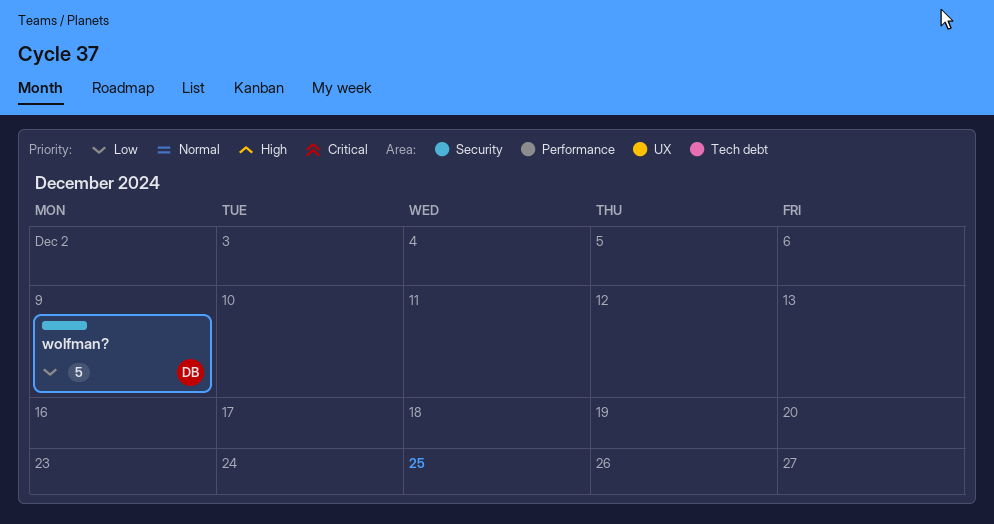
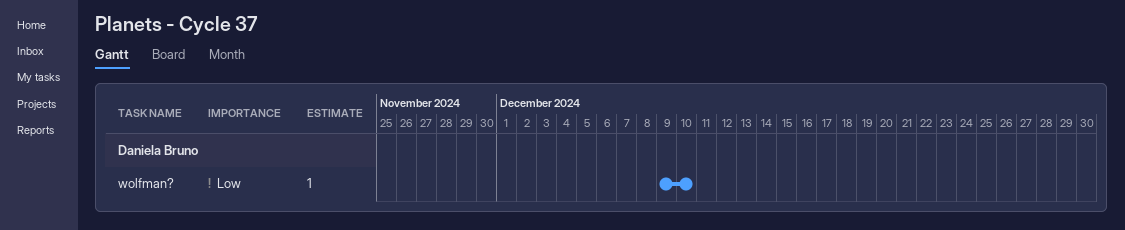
wolfman?, estimate: 5 -> 1
wolfman?, due: Dec 9 -> Dec 10

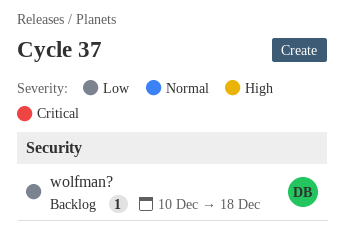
wolfman?, start: Dec 9 -> Dec 10
wolfman?, due: Dec 10 -> Dec 18

